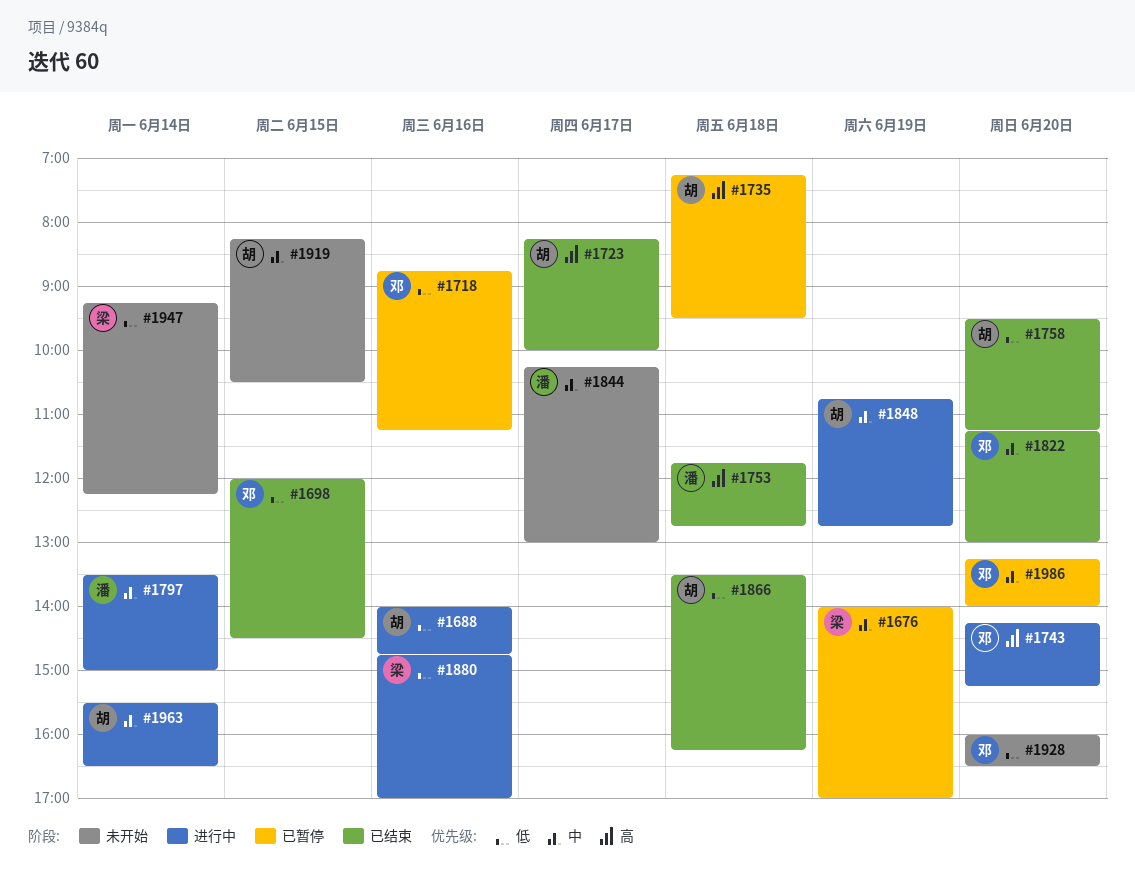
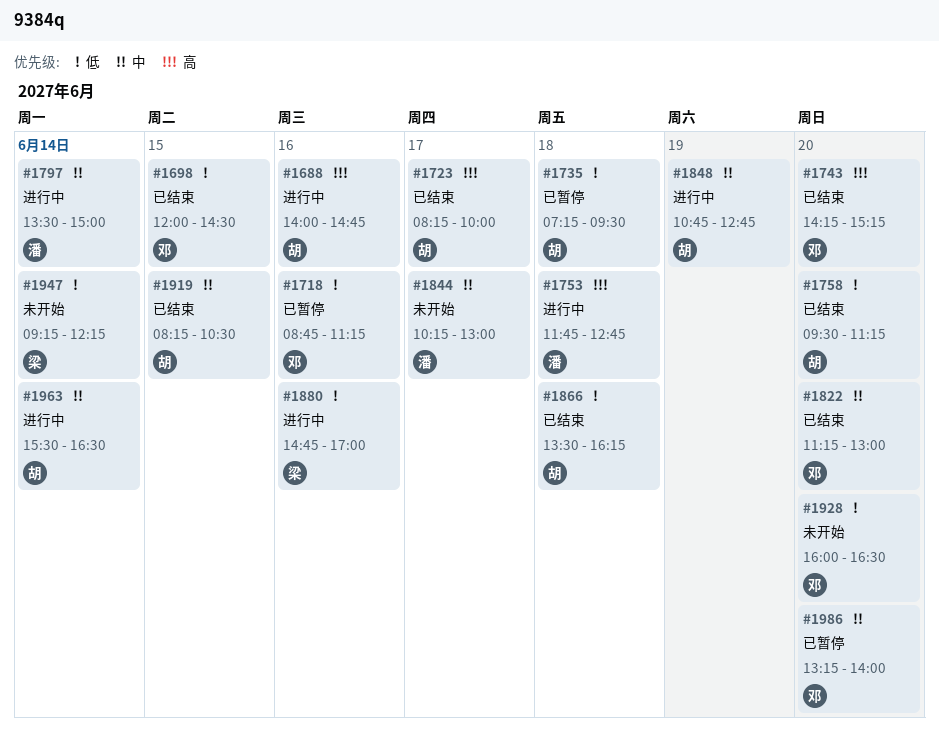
#1676: present -> none
#1688, priority: 低 -> 高
#1735, priority: 高 -> 低
#1743, status: 进行中 -> 已结束
#1753, status: 已结束 -> 进行中
#1919, status: 未开始 -> 已结束

